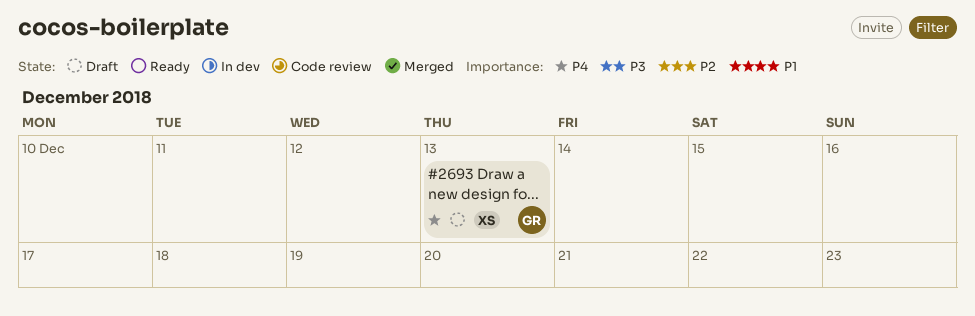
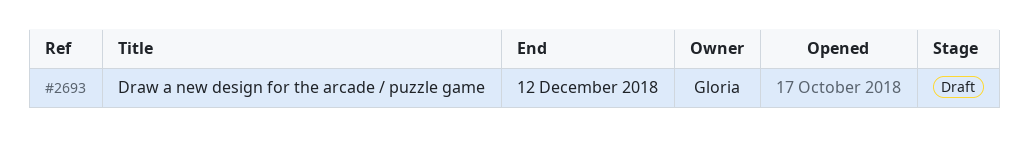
#2693, due: Dec 13 -> Dec 12

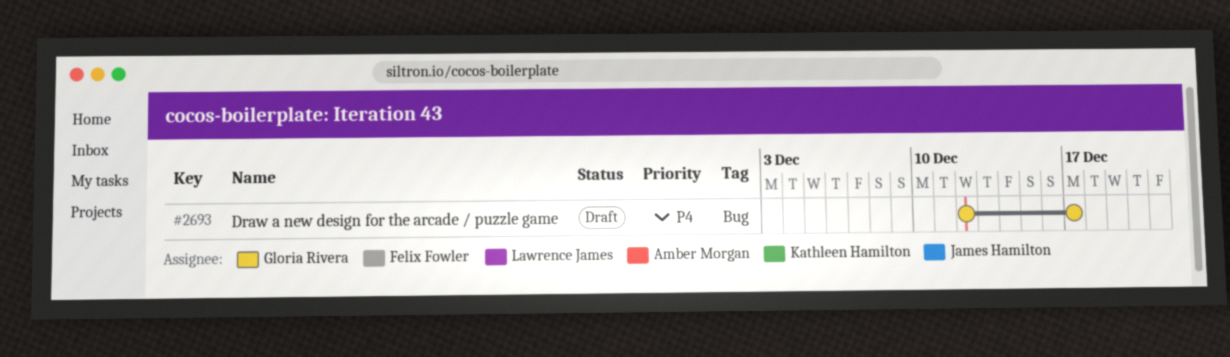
#2693, due: Dec 12 -> Dec 17

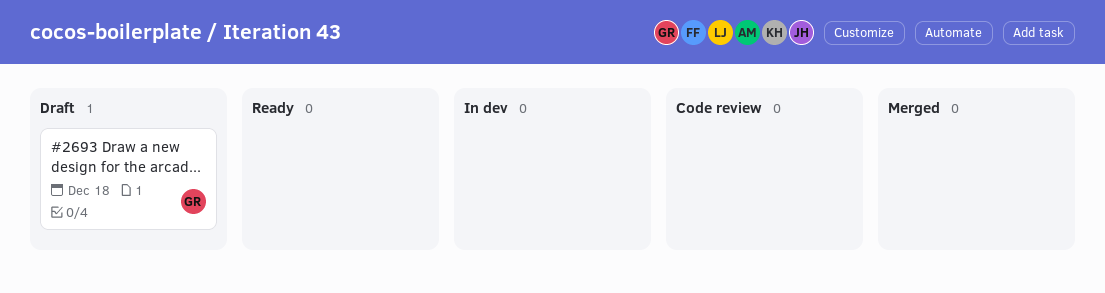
#2693, due: Dec 17 -> Dec 18

